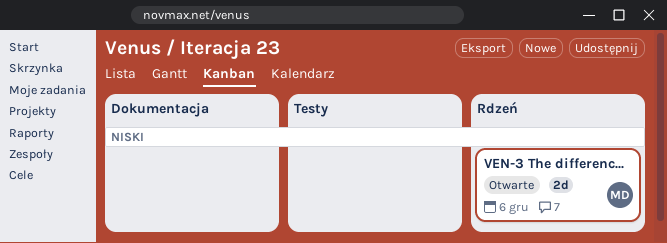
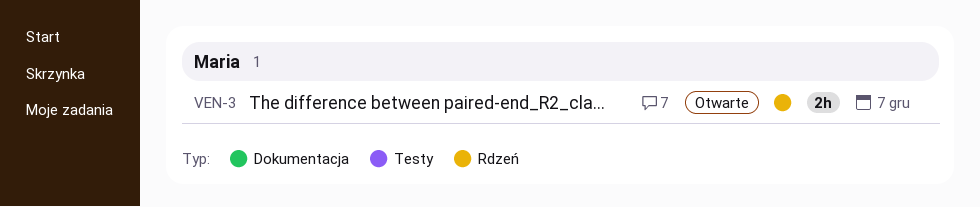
VEN-3, estimate: 2d -> 2h
VEN-3, due: Dec 6 -> Dec 7

